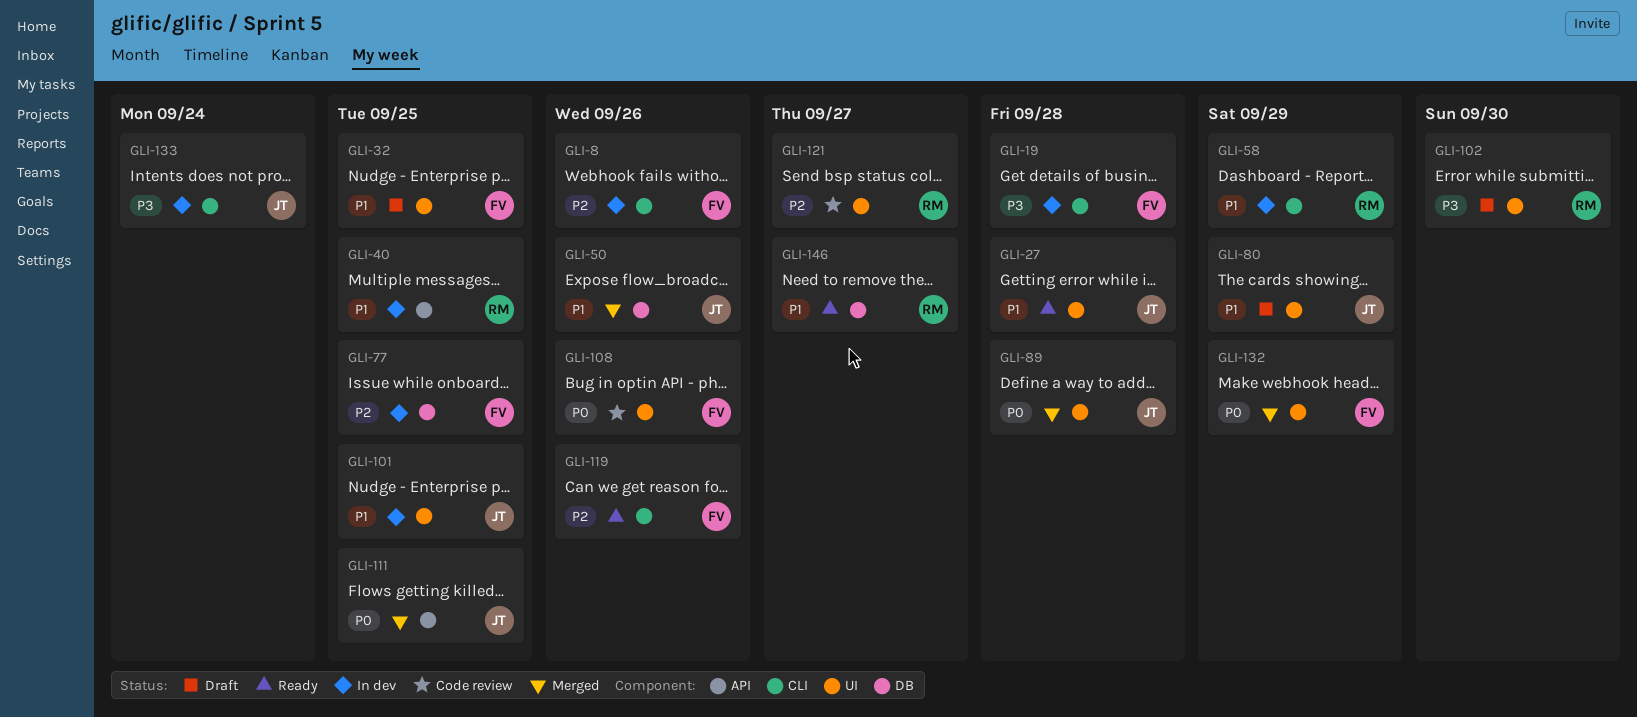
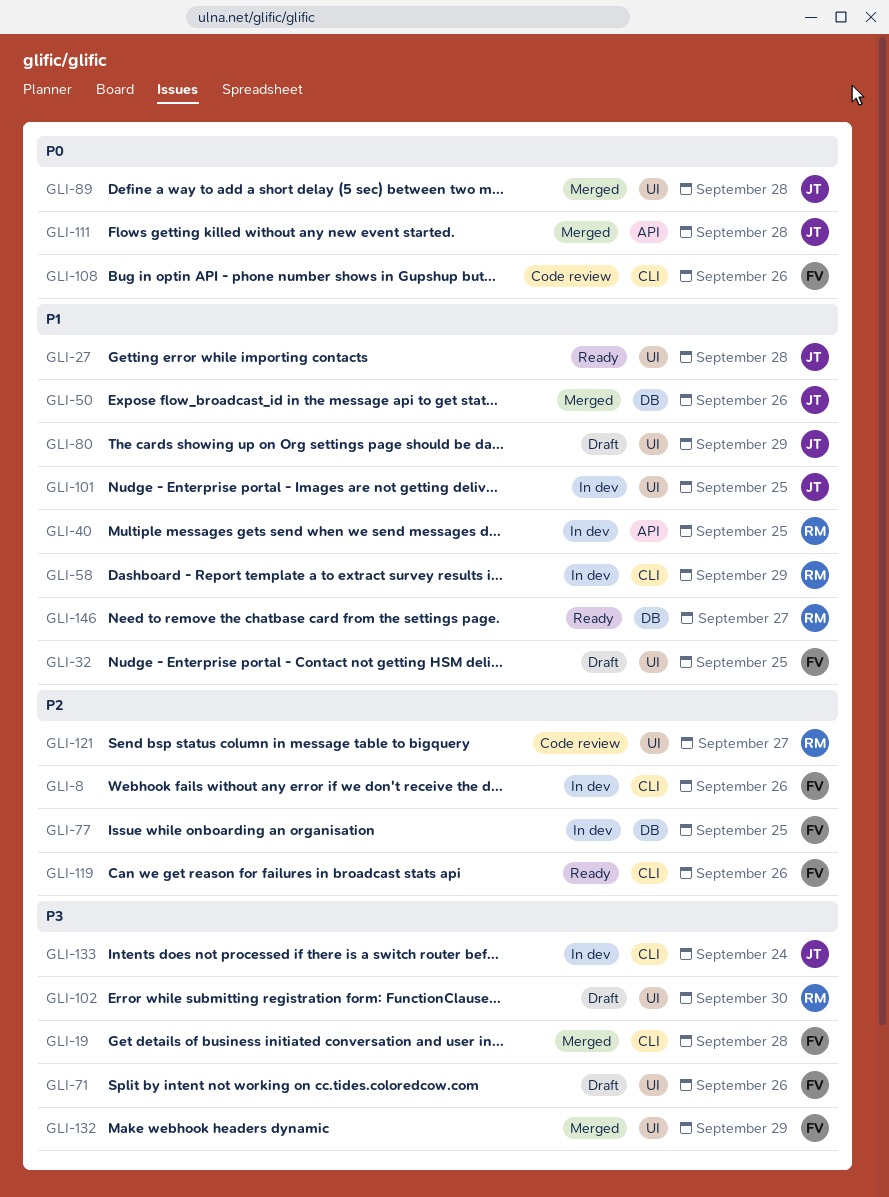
GLI-19, status: In dev -> Merged
GLI-71: none -> present
GLI-108, label: UI -> CLI
GLI-111, due: Sep 25 -> Sep 28
GLI-132, priority: P0 -> P3

